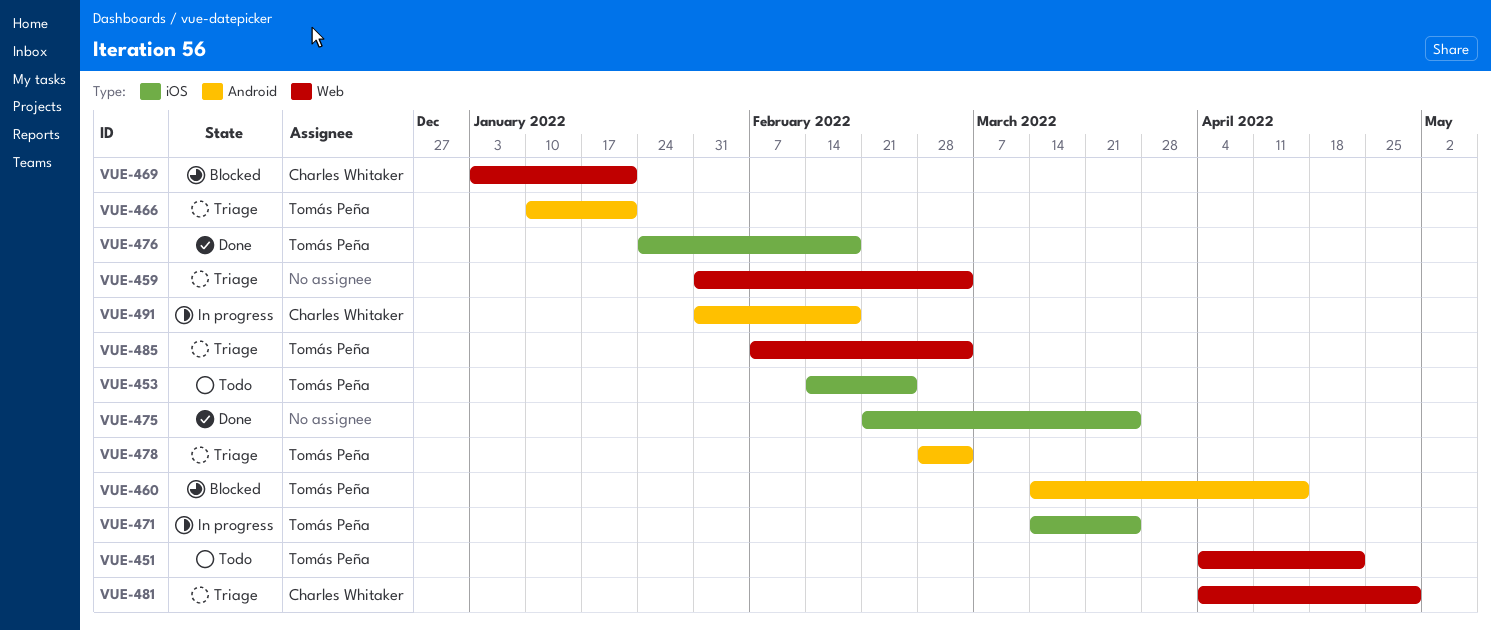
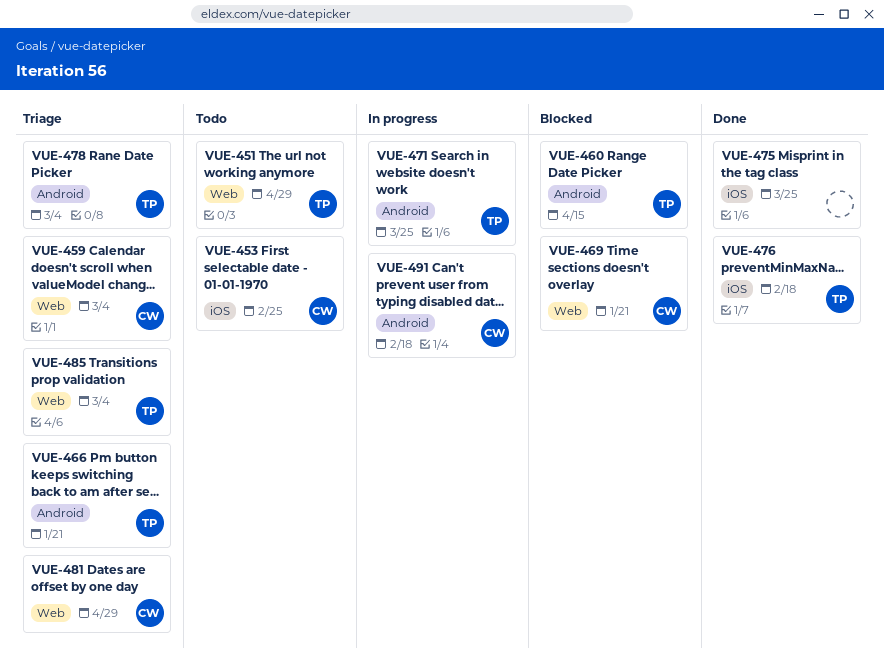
VUE-451, due: Apr 22 -> Apr 29
VUE-453, owner: Tomás Peña -> Charles Whitaker
VUE-459, owner: none -> Charles Whitaker
VUE-471, label: iOS -> Android

